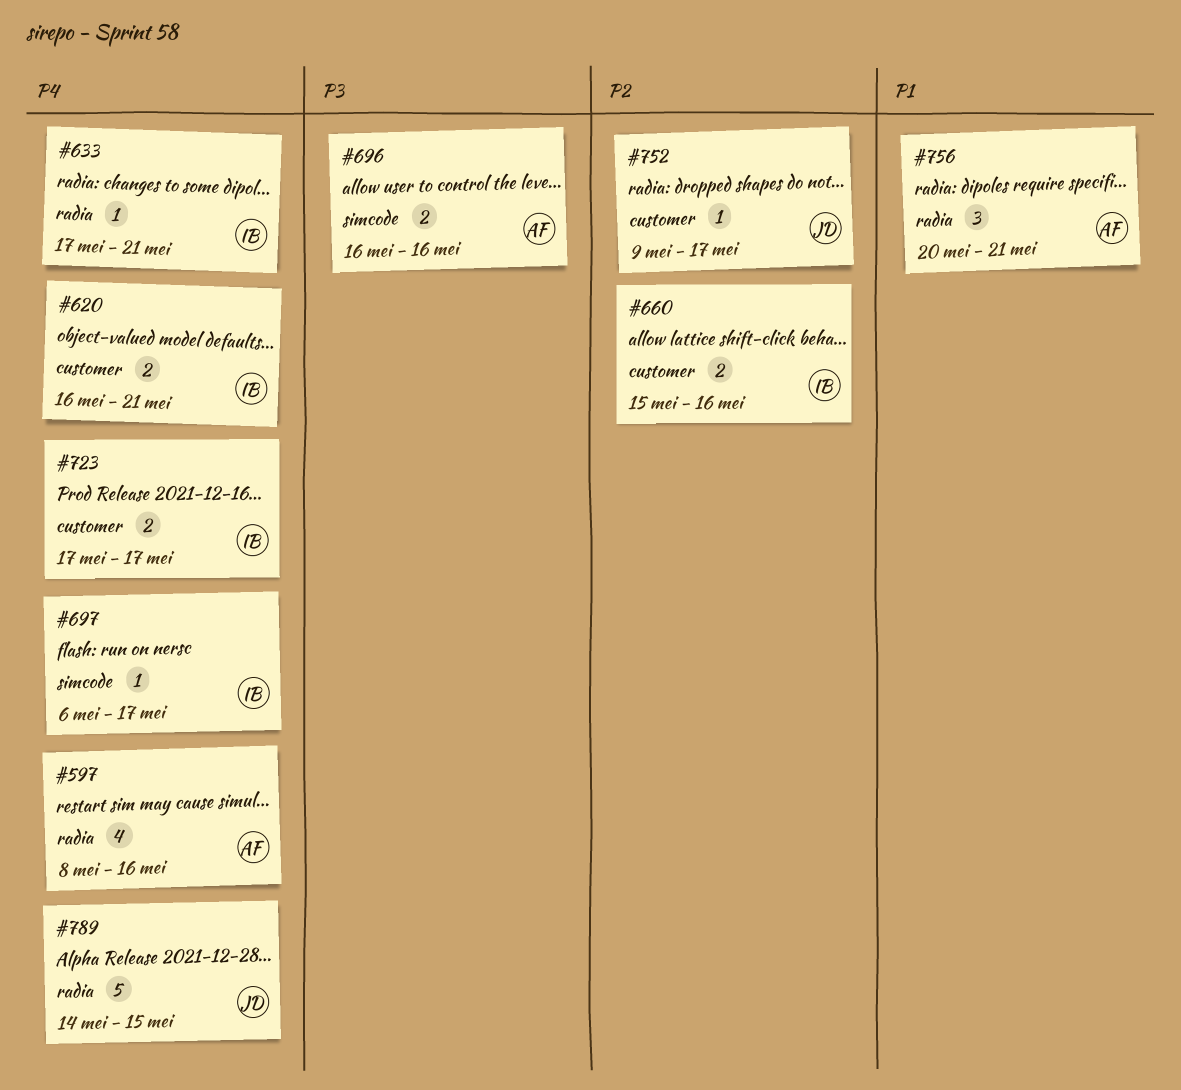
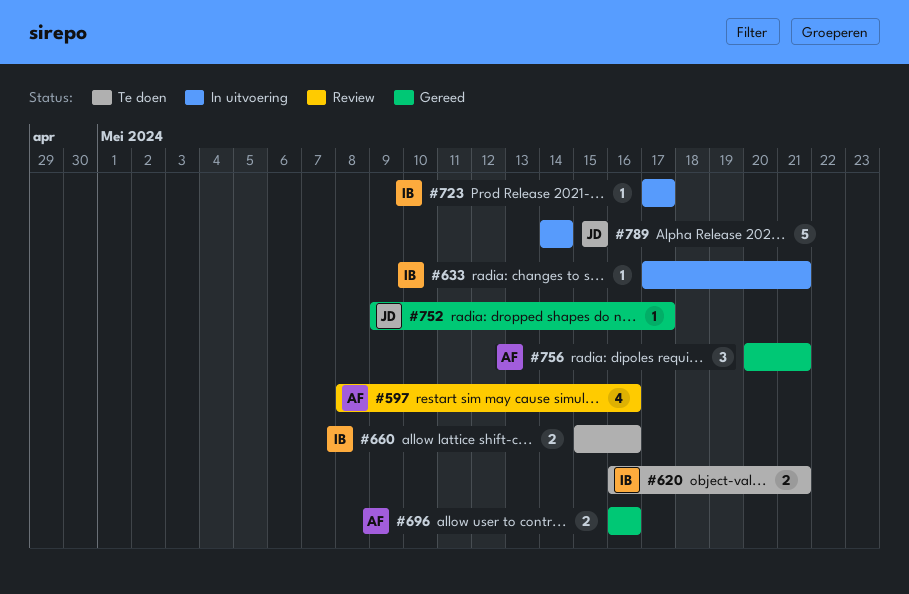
#697: present -> none
#723, estimate: 2 -> 1
#789, due: May 15 -> May 14

